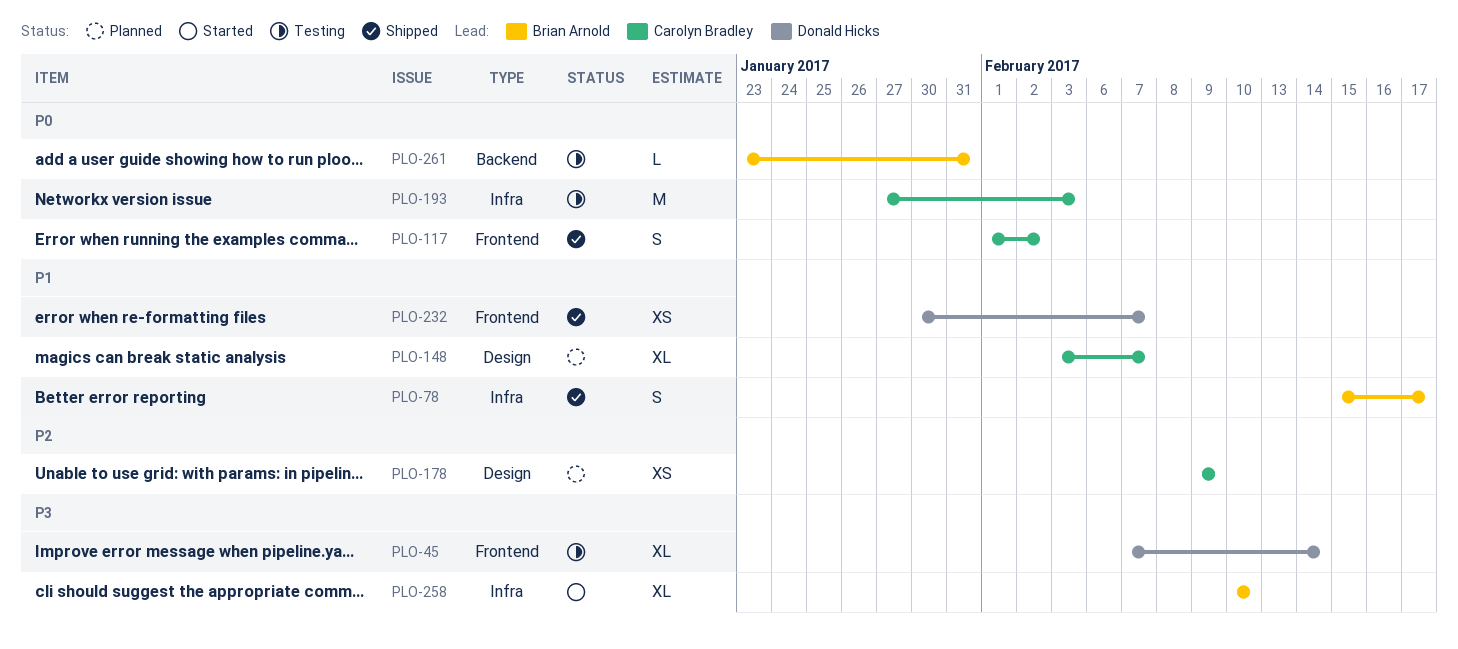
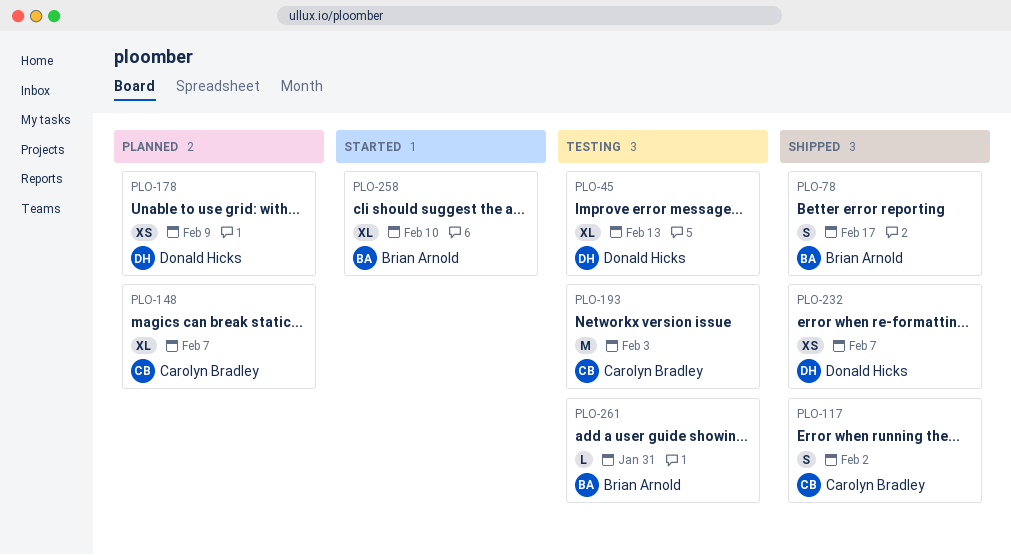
PLO-45, due: Feb 14 -> Feb 13
PLO-178, owner: Carolyn Bradley -> Donald Hicks

